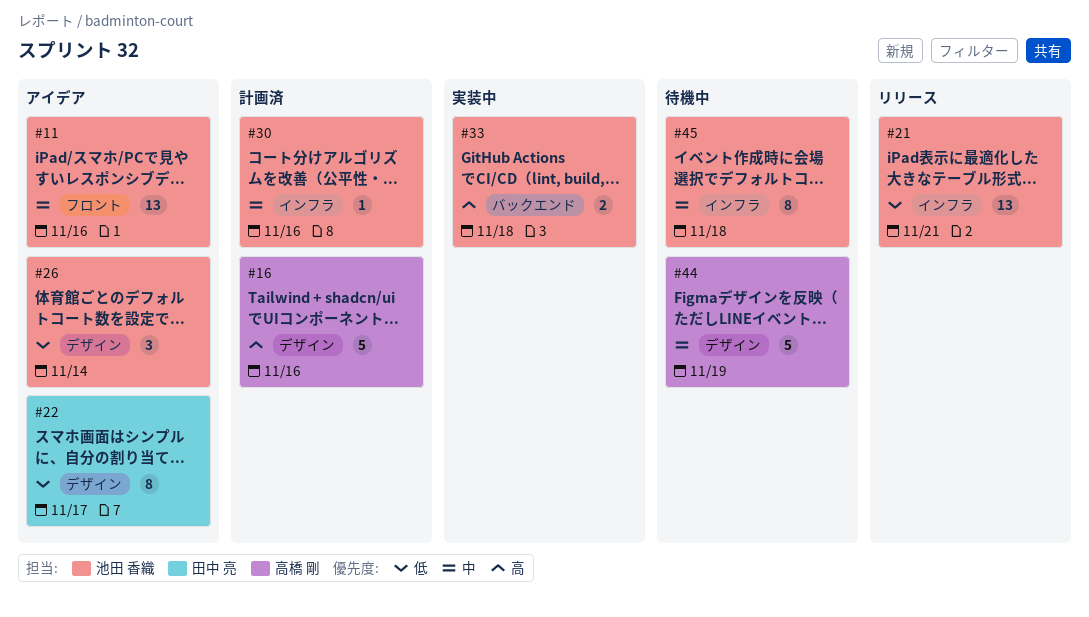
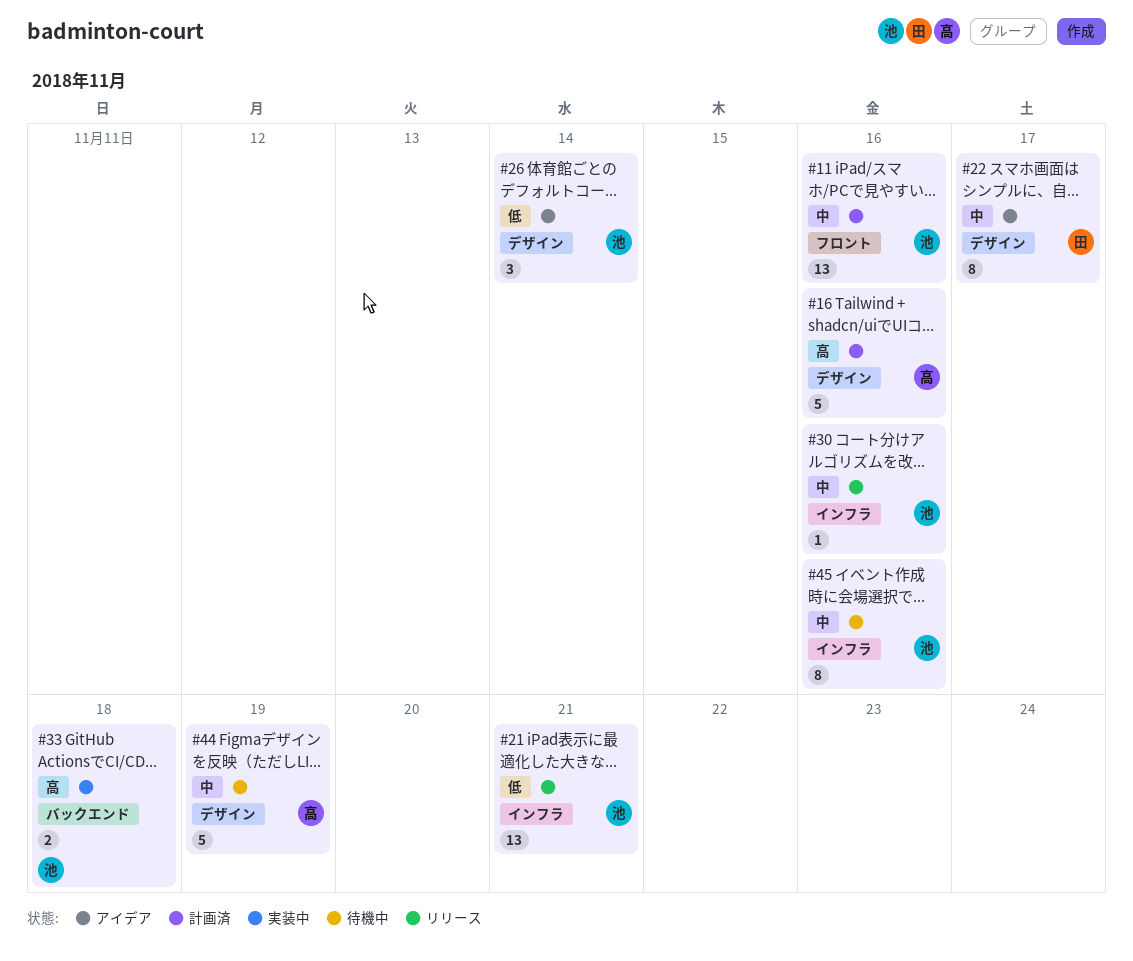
#11, status: アイデア -> 計画済
#22, priority: 低 -> 中
#30, status: 計画済 -> リリース
#45, due: Nov 18 -> Nov 16

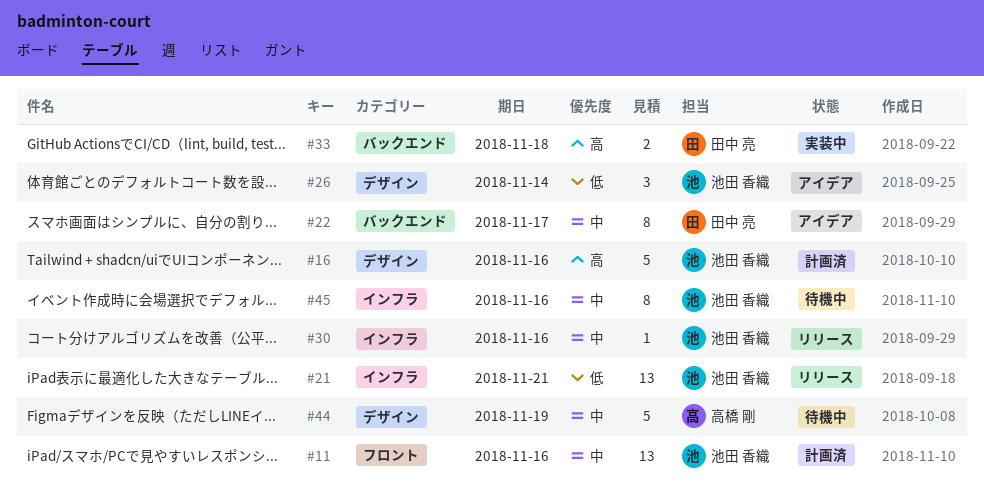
#16, owner: 高橋 剛 -> 池田 香織
#22, label: デザイン -> バックエンド
#33, owner: 池田 香織 -> 田中 亮

